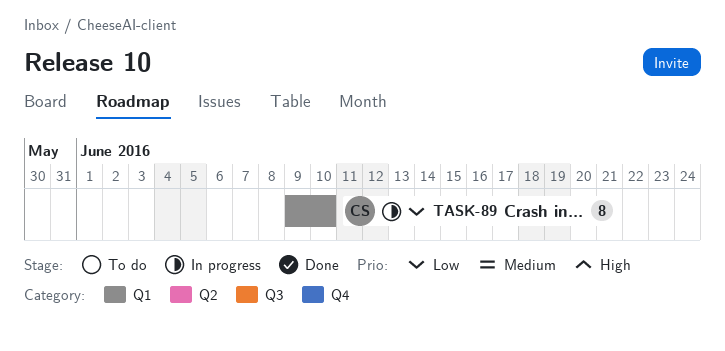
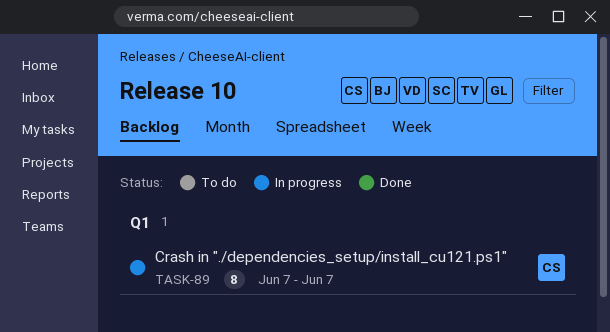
TASK-89, start: Jun 9 -> Jun 7
TASK-89, due: Jun 10 -> Jun 7

